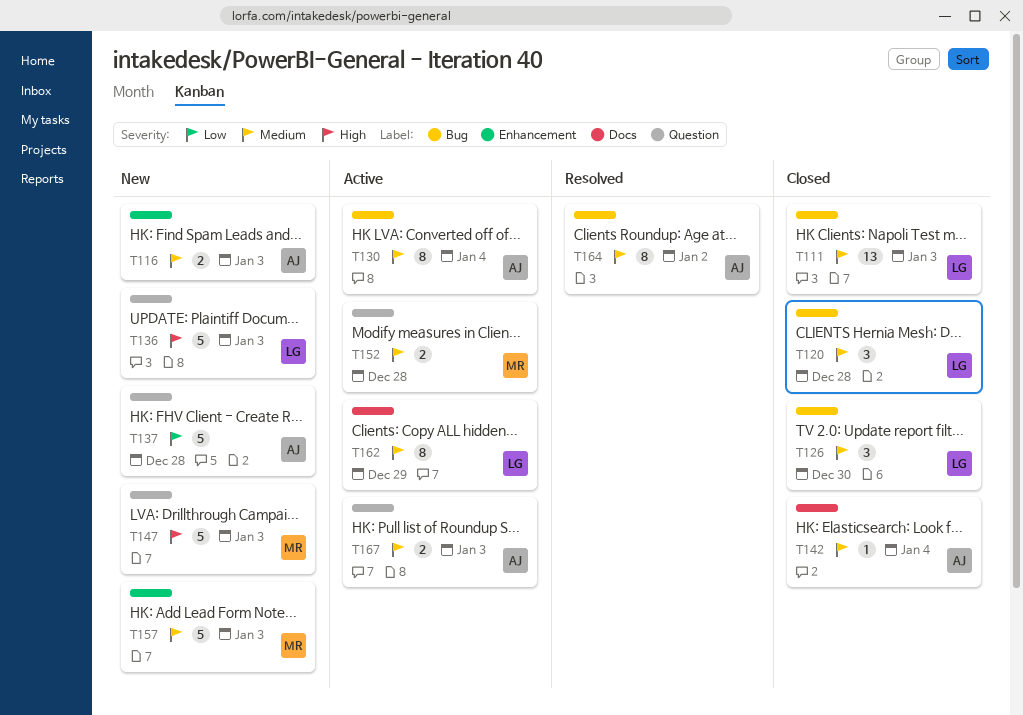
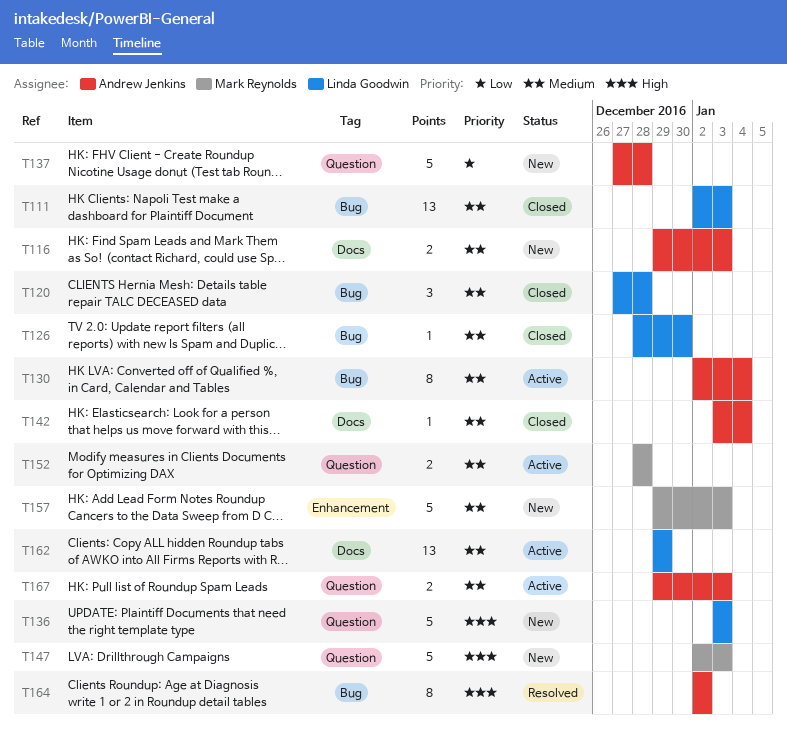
T116, label: Enhancement -> Docs
T126, estimate: 3 -> 1
T162, estimate: 8 -> 13
T164, priority: Medium -> High

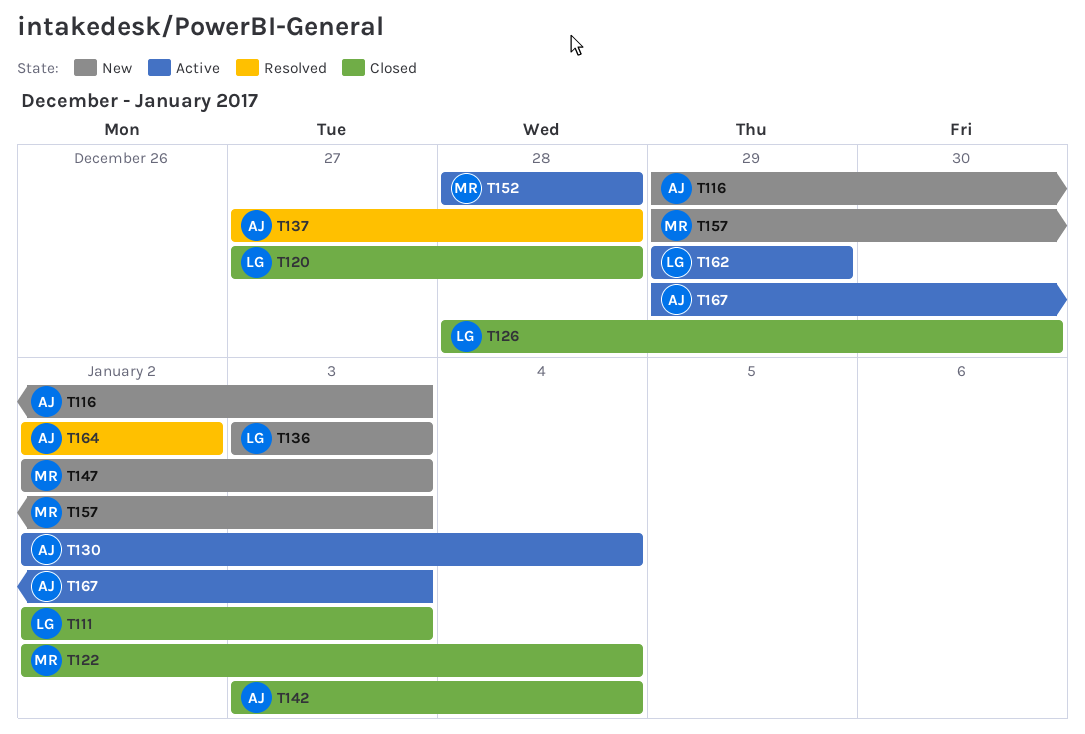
T122: none -> present
T137, status: New -> Resolved

